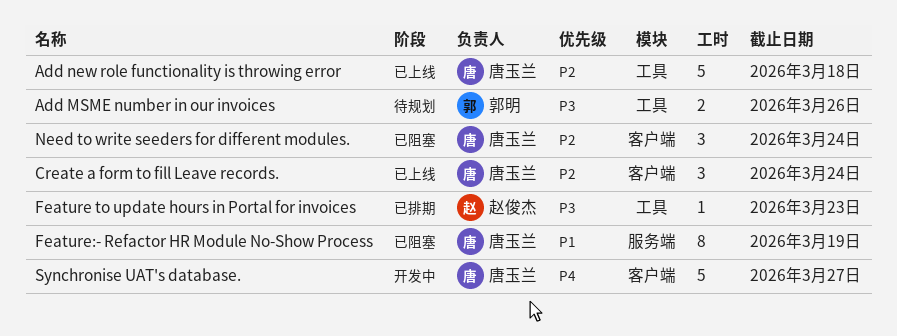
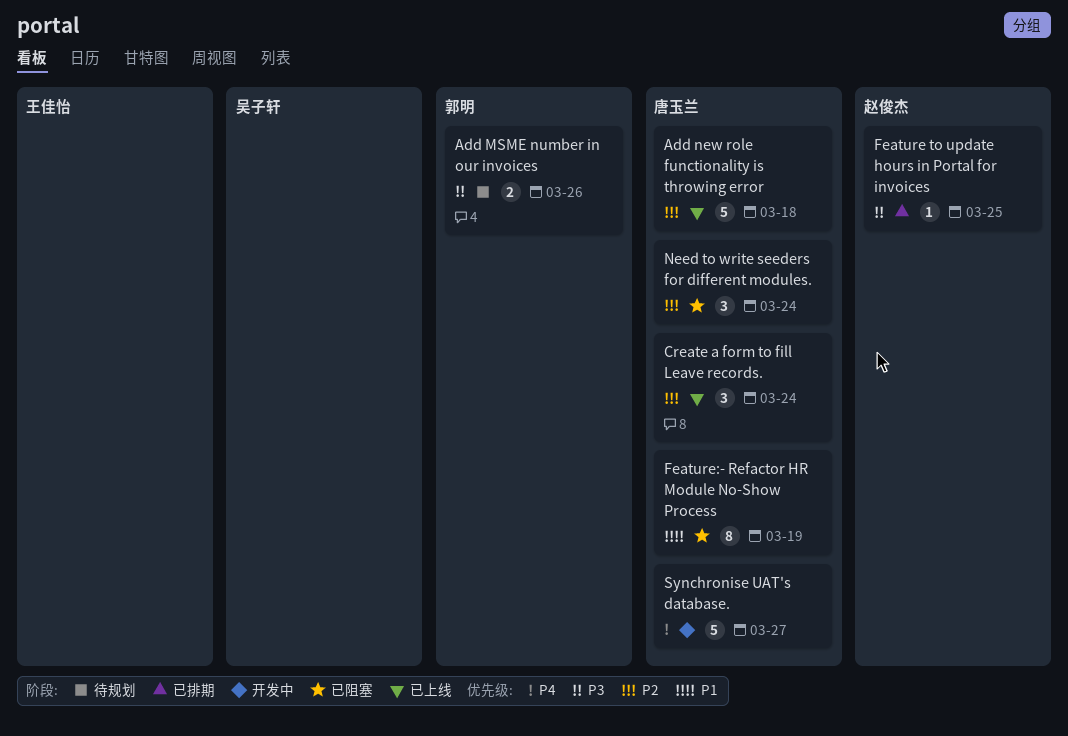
Feature to update hours in Portal for invoices, due: Mar 23 -> Mar 25

